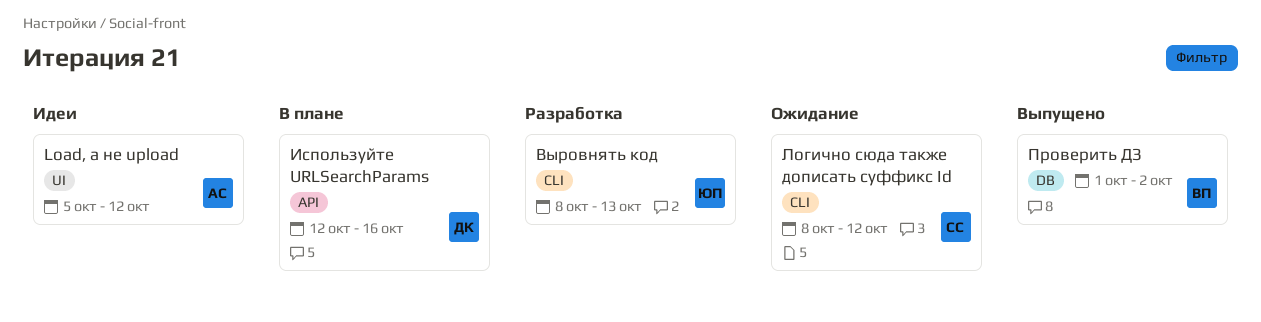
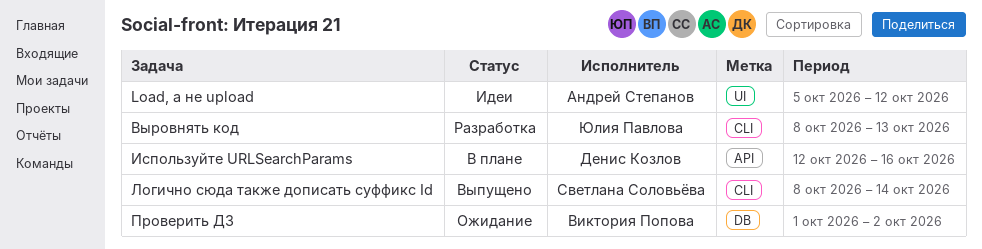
Логично сюда также дописать суффикс Id, status: Ожидание -> Выпущено
Логично сюда также дописать суффикс Id, due: Oct 12 -> Oct 14
Проверить ДЗ, status: Выпущено -> Ожидание

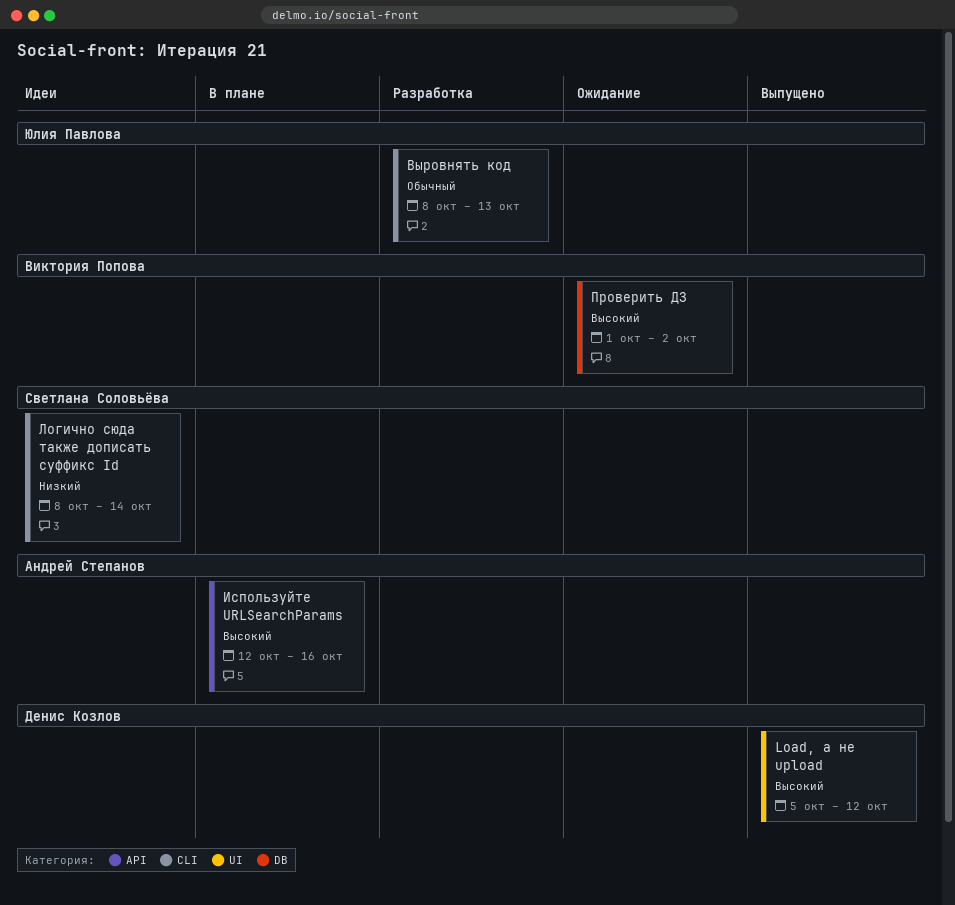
Load, а не upload, status: Идеи -> Выпущено
Load, а не upload, owner: Андрей Степанов -> Денис Козлов
Используйте URLSearchParams, owner: Денис Козлов -> Андрей Степанов
Логично сюда также дописать суффикс Id, status: Выпущено -> Идеи

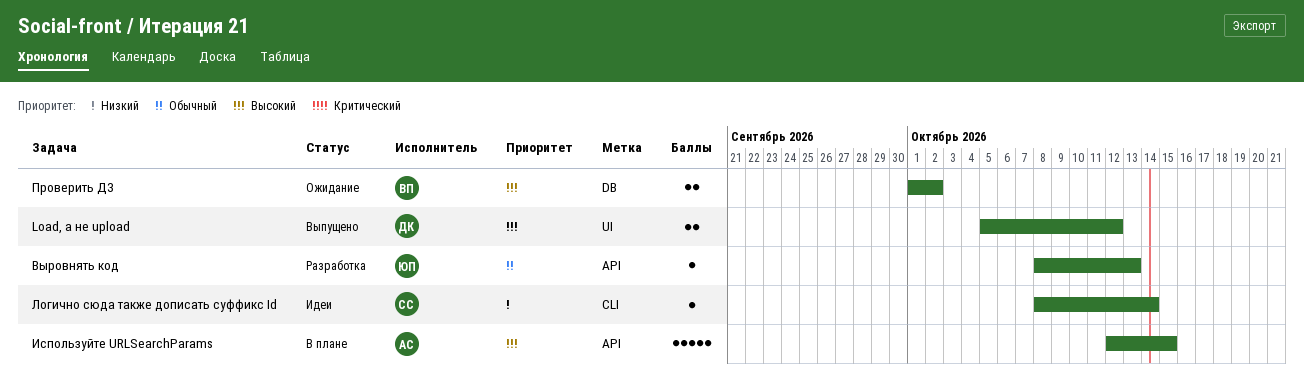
Выровнять код, label: CLI -> API
Используйте URLSearchParams, due: Oct 16 -> Oct 15

